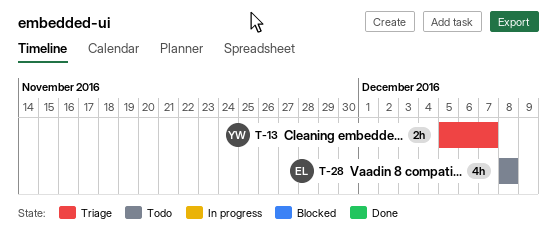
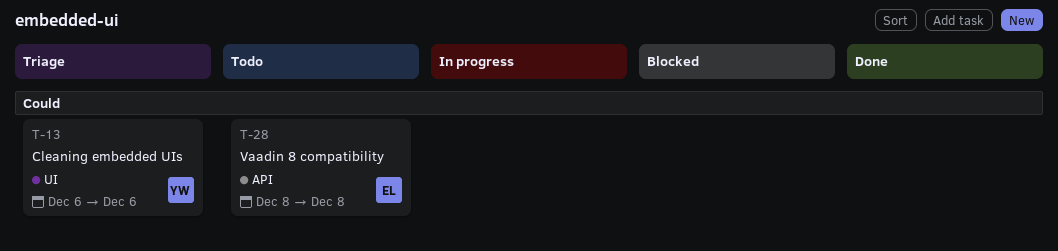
T-13, start: Dec 5 -> Dec 6
T-13, due: Dec 7 -> Dec 6

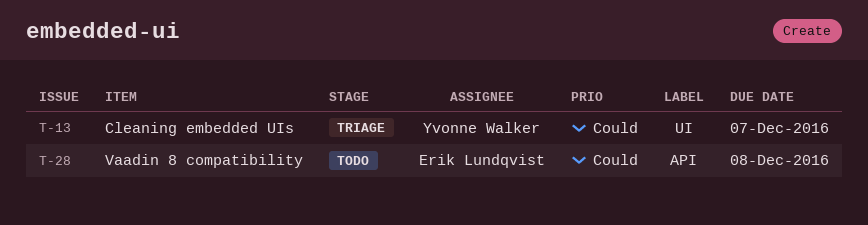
T-13, due: Dec 6 -> Dec 7

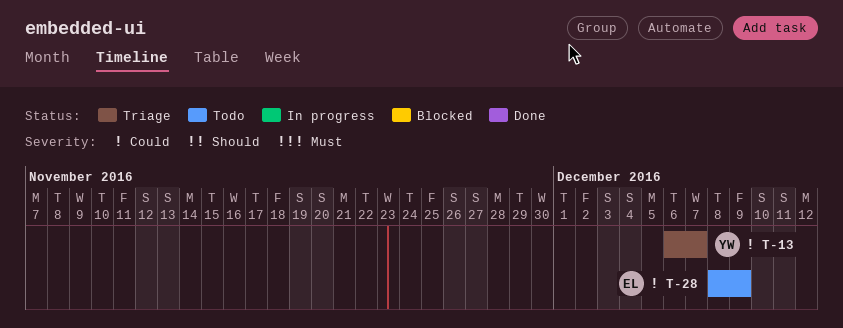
T-28, due: Dec 8 -> Dec 9

